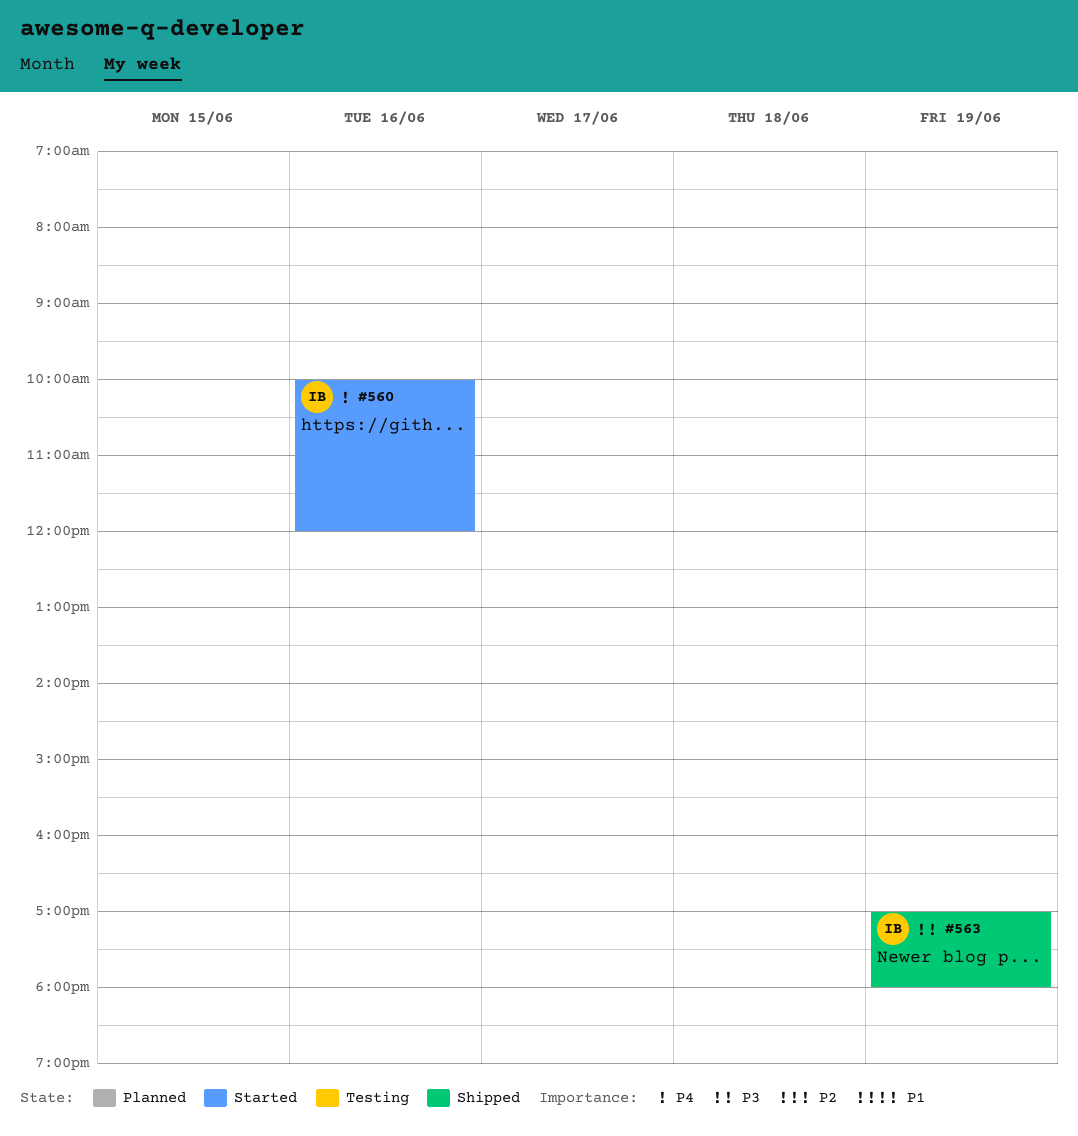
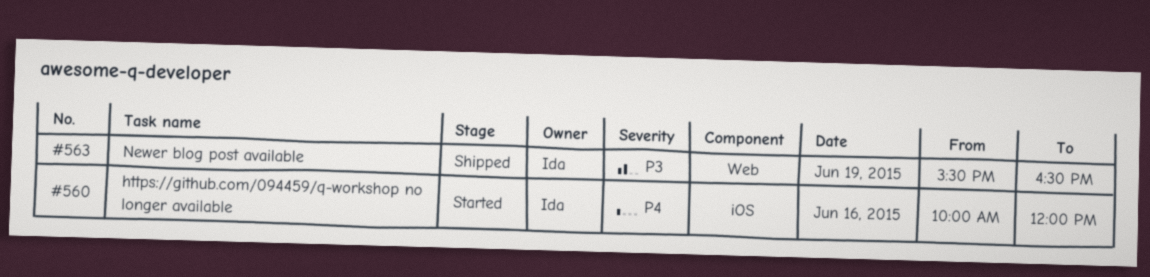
#563, begins: 17:00 -> 15:30
#563, ends: 18:00 -> 16:30

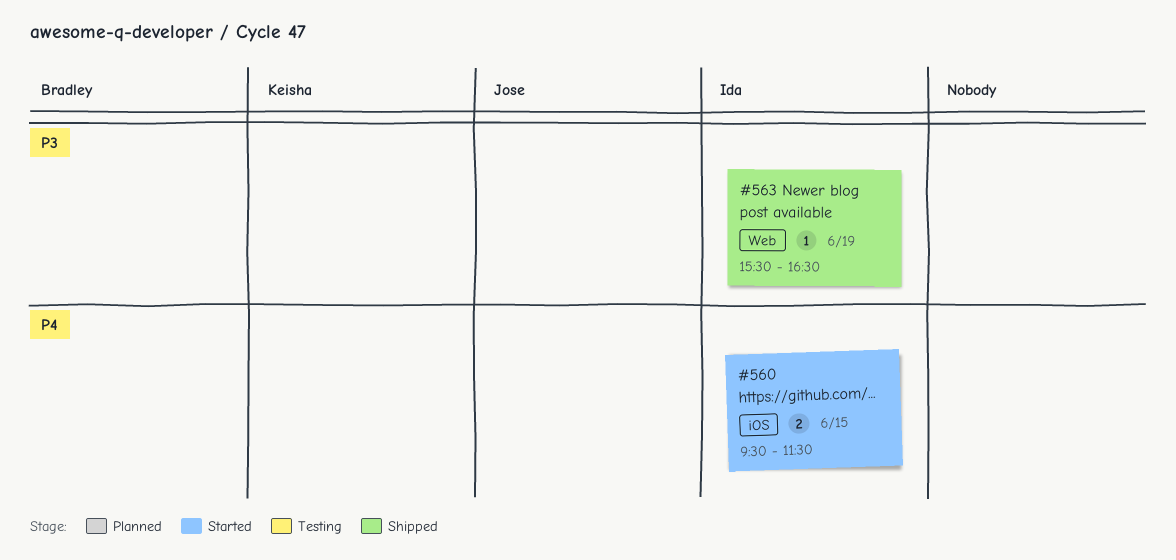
#560, day: Jun 16 -> Jun 15
#560, begins: 10:00 -> 09:30
#560, ends: 12:00 -> 11:30

